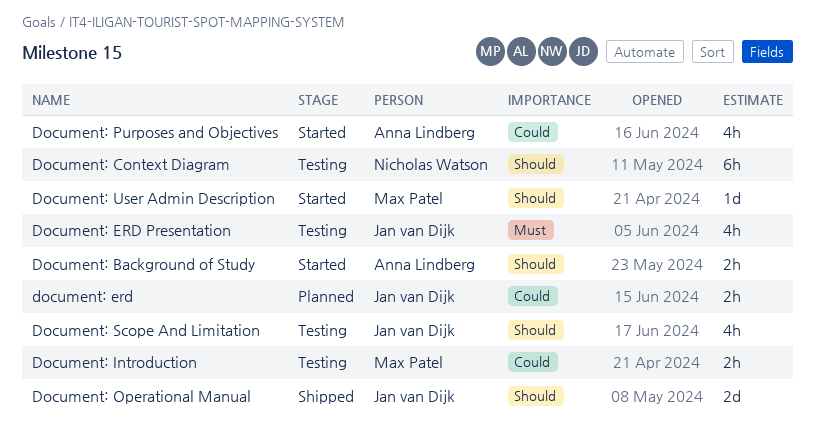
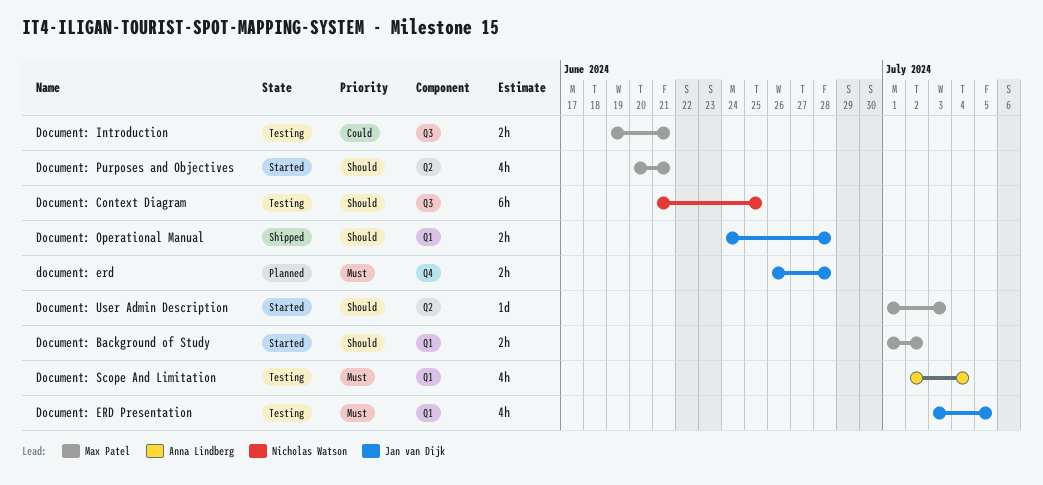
Document: Background of Study, owner: Anna Lindberg -> Max Patel
document: erd, priority: Could -> Must
Document: Operational Manual, estimate: 2d -> 2h
Document: Purposes and Objectives, owner: Anna Lindberg -> Max Patel
Document: Purposes and Objectives, priority: Could -> Should
Document: Scope And Limitation, owner: Jan van Dijk -> Anna Lindberg
Document: Scope And Limitation, priority: Should -> Must

